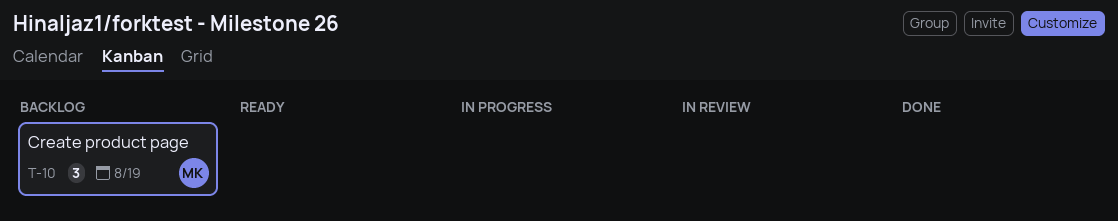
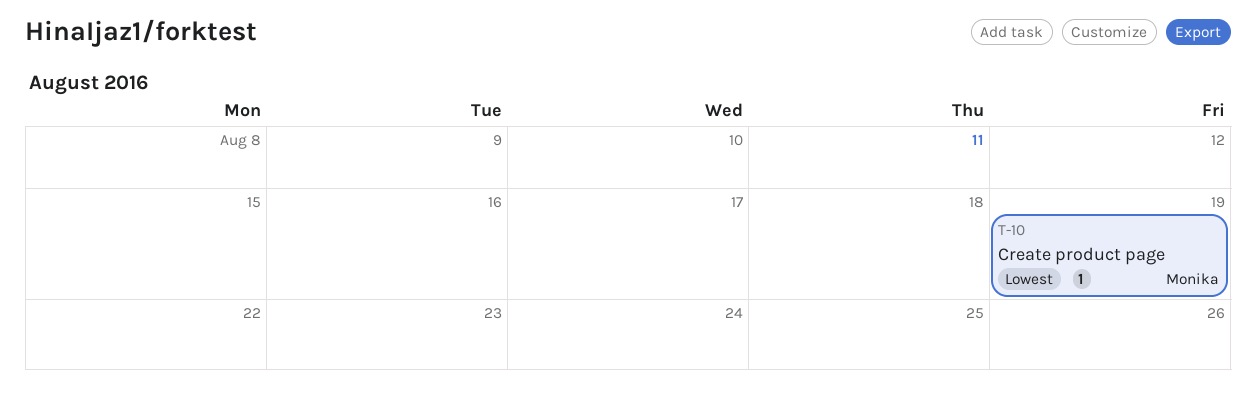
T-10, estimate: 3 -> 1

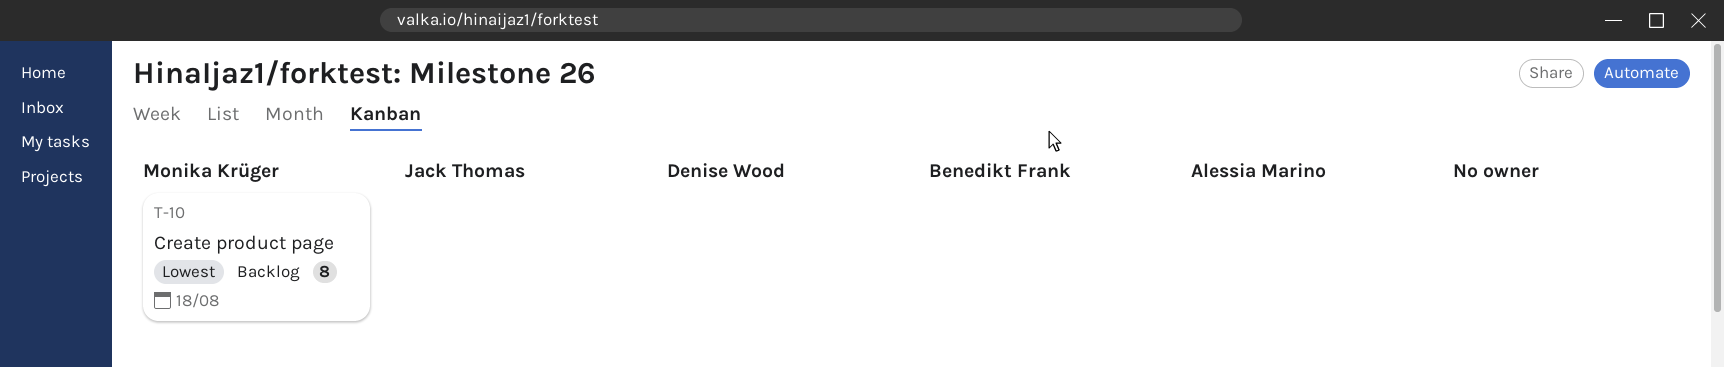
T-10, estimate: 1 -> 8
T-10, due: Aug 19 -> Aug 18

